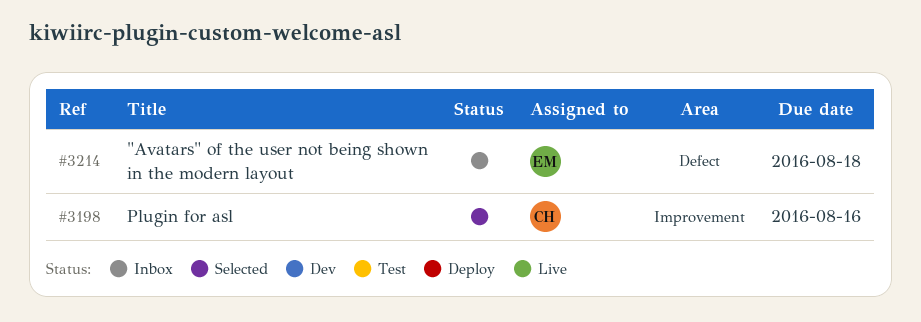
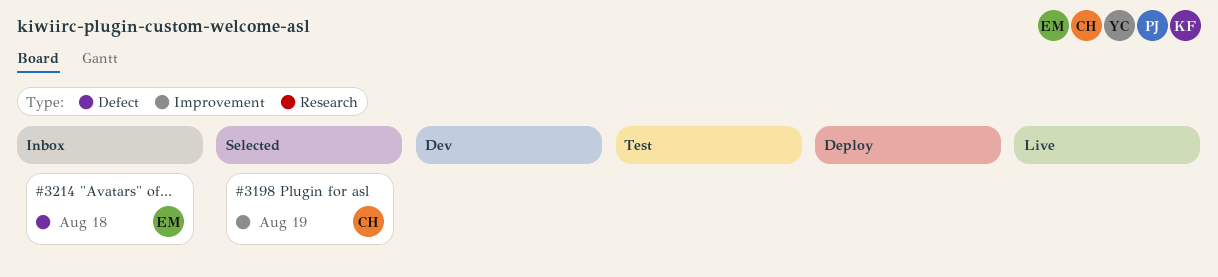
#3198, due: Aug 16 -> Aug 19

